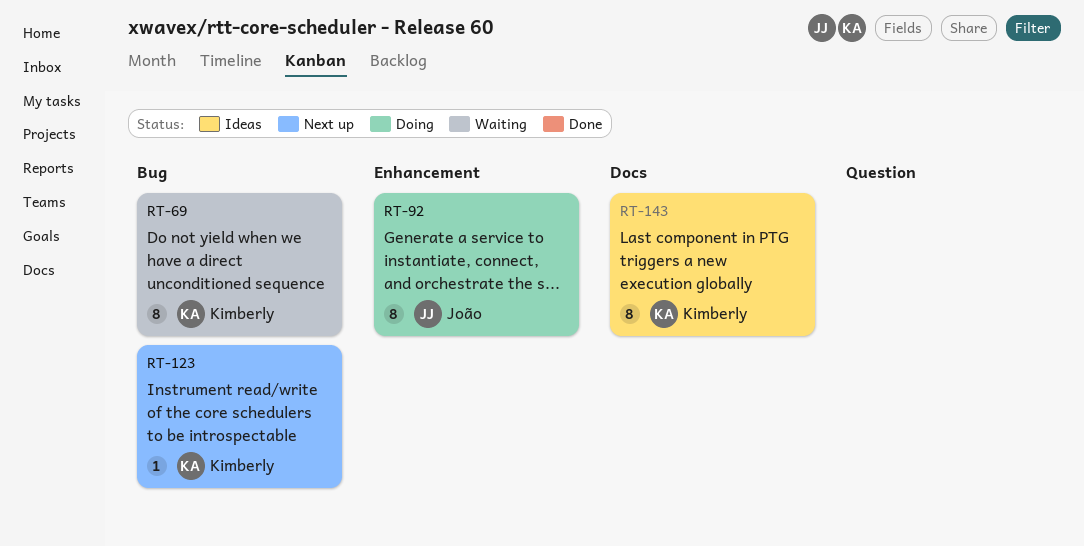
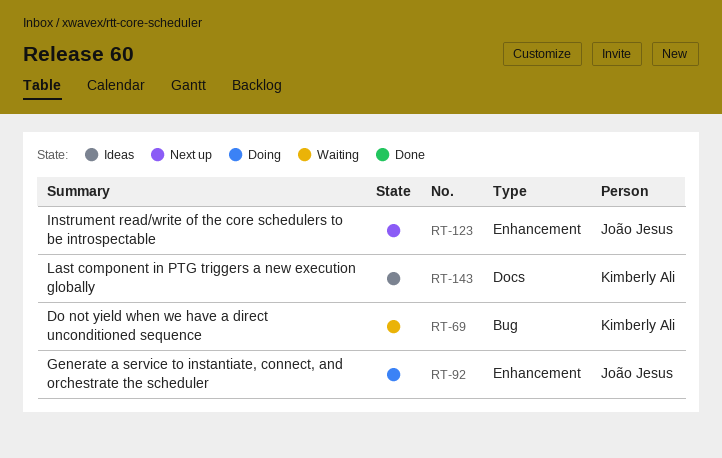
RT-123, owner: Kimberly Ali -> João Jesus
RT-123, label: Bug -> Enhancement

